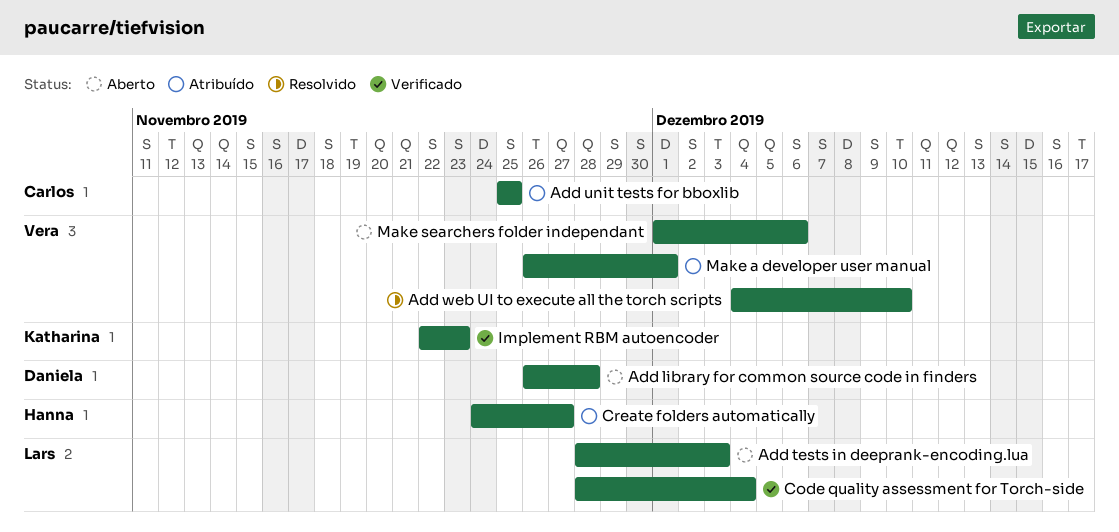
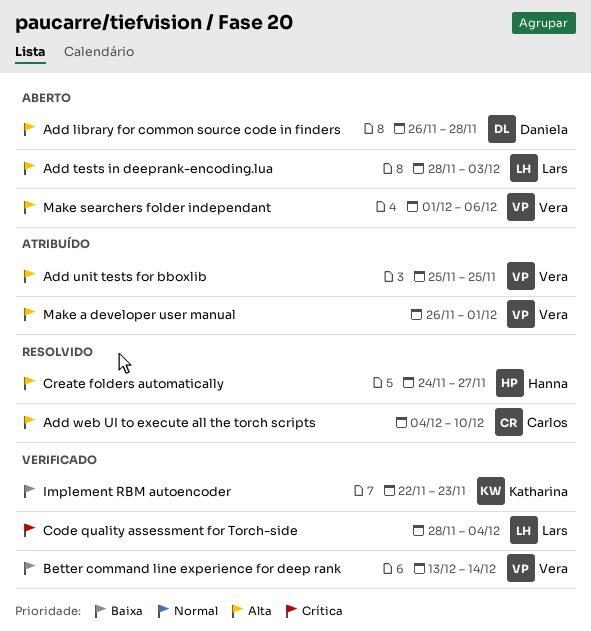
Add unit tests for bboxlib, owner: Carlos -> Vera
Add web UI to execute all the torch scripts, owner: Vera -> Carlos
Better command line experience for deep rank: none -> present
Create folders automatically, status: Atribuído -> Resolvido

